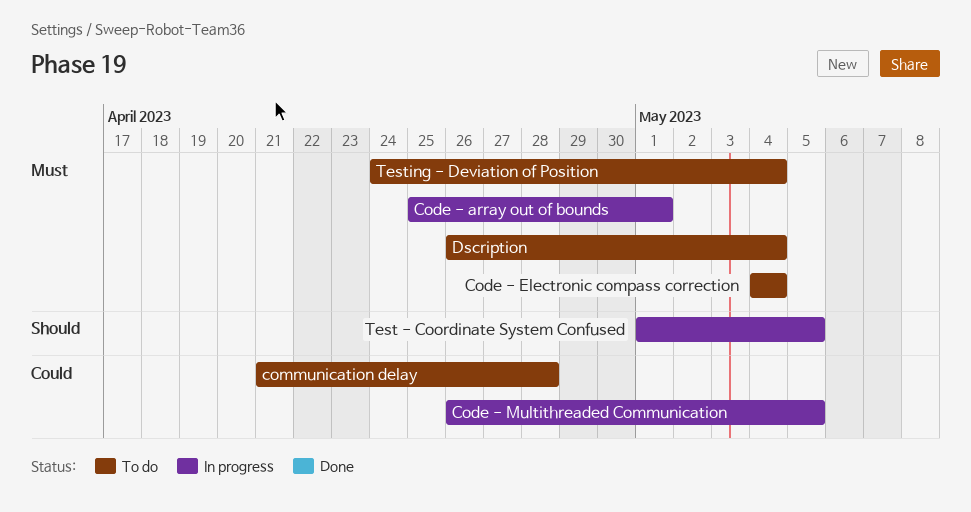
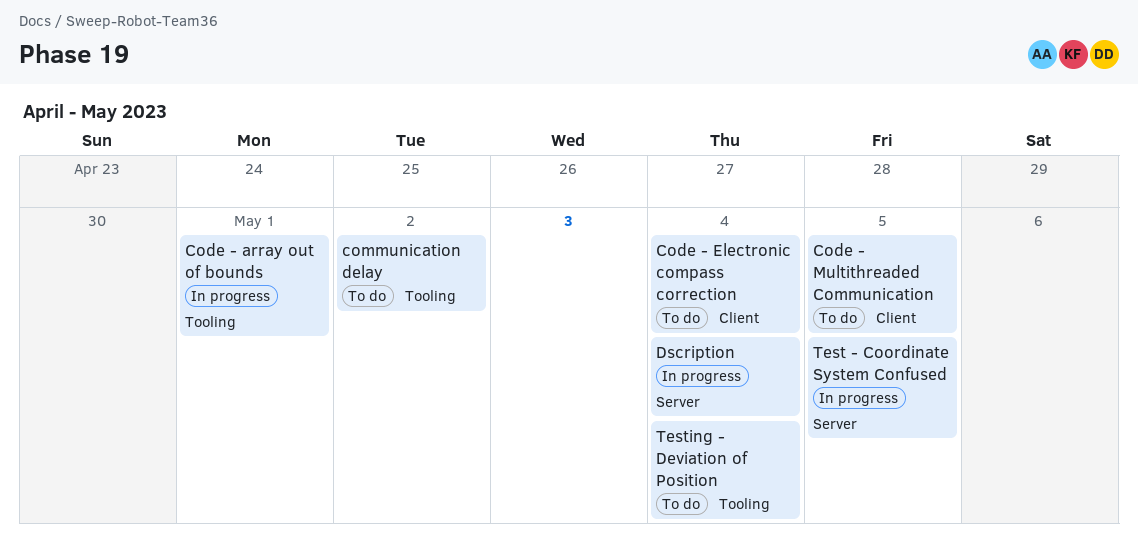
Code - Multithreaded Communication, status: In progress -> To do
communication delay, due: Apr 28 -> May 2
Dscription, status: To do -> In progress

